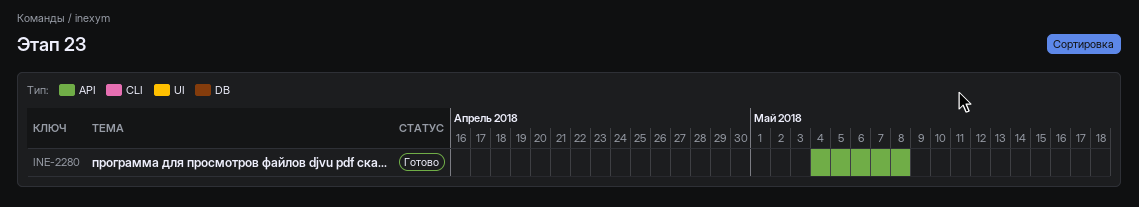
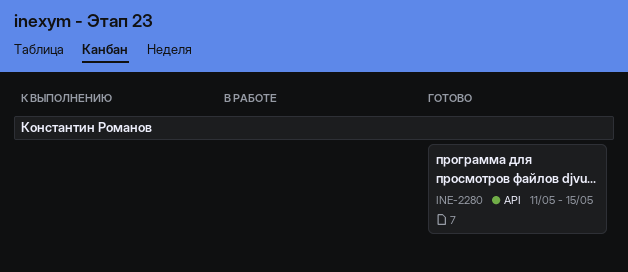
INE-2280, start: May 4 -> May 11
INE-2280, due: May 8 -> May 15

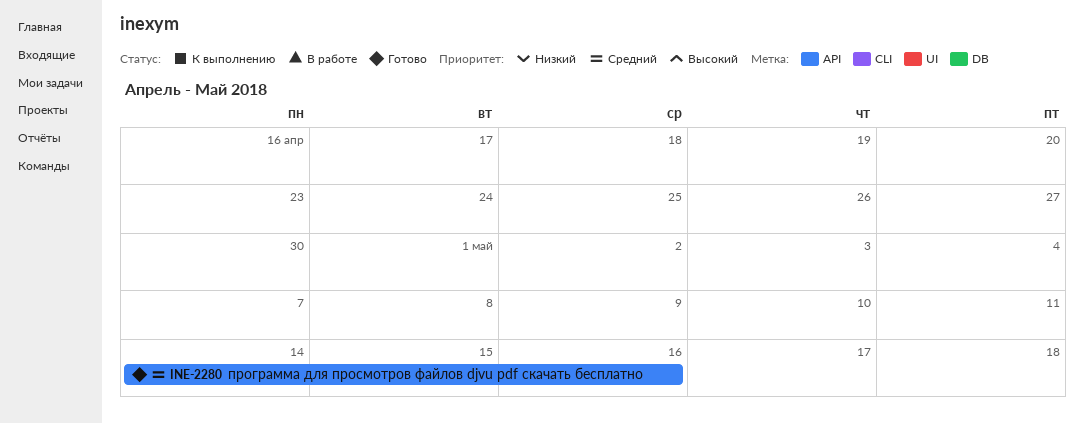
INE-2280, start: May 11 -> May 14
INE-2280, due: May 15 -> May 16

